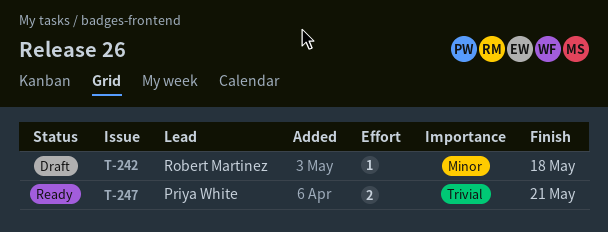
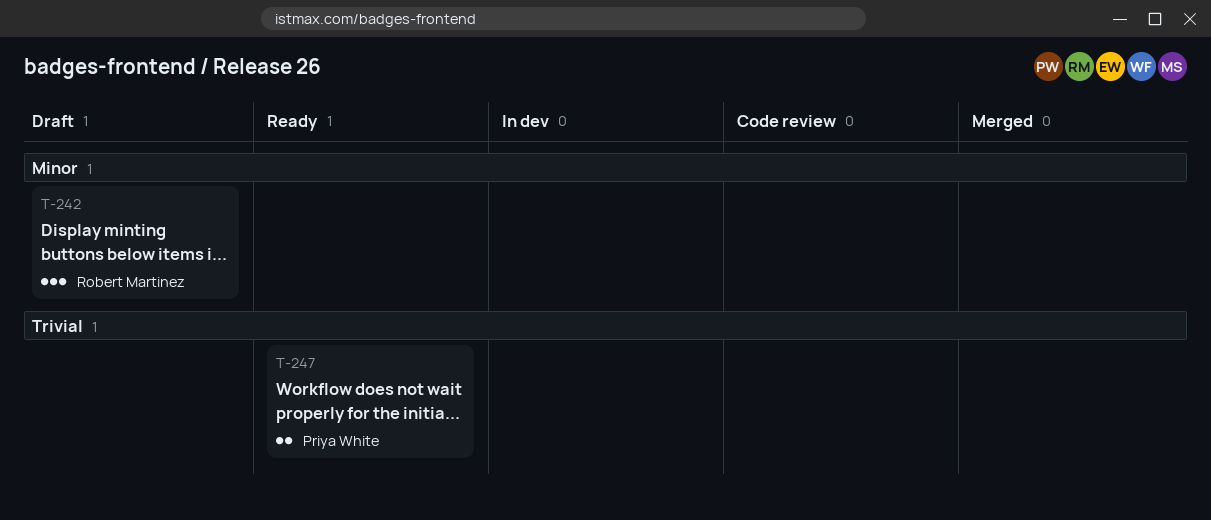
T-242, estimate: 1 -> 3

